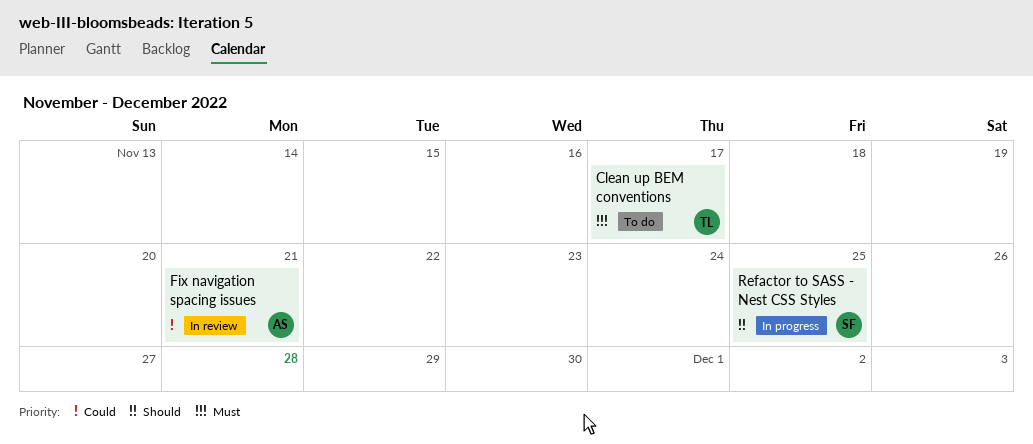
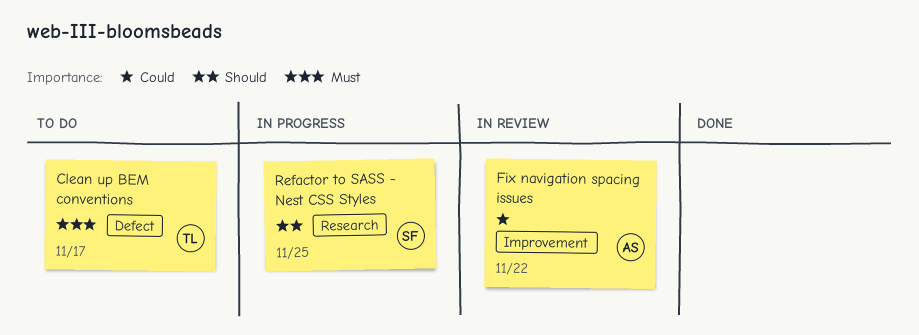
Fix navigation spacing issues, due: Nov 21 -> Nov 22

